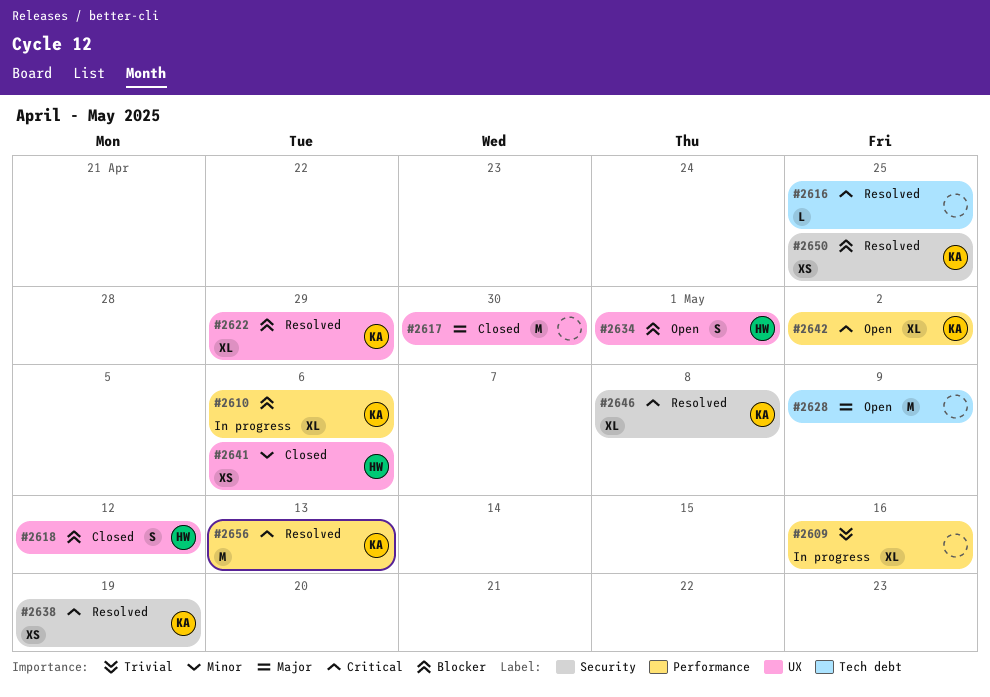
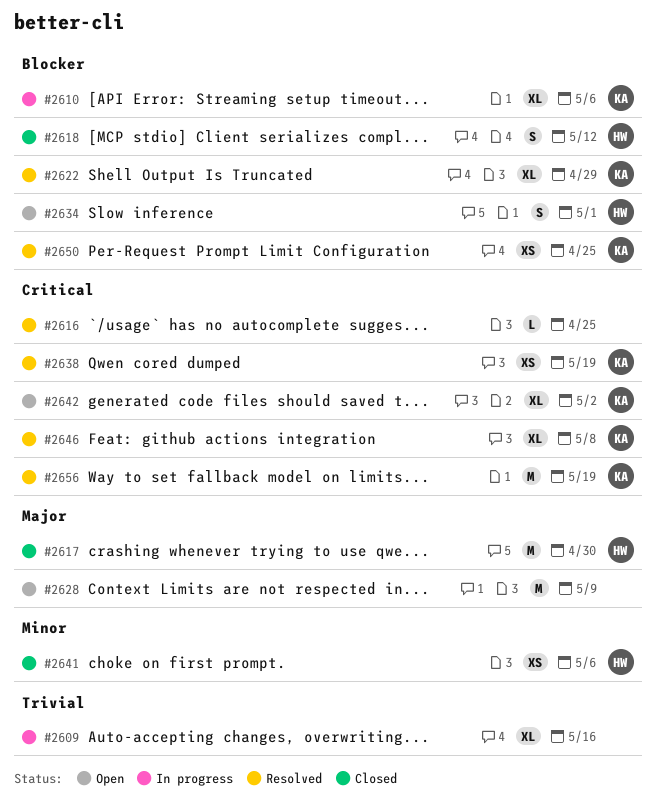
#2617, owner: none -> HW
#2656, due: May 13 -> May 19

